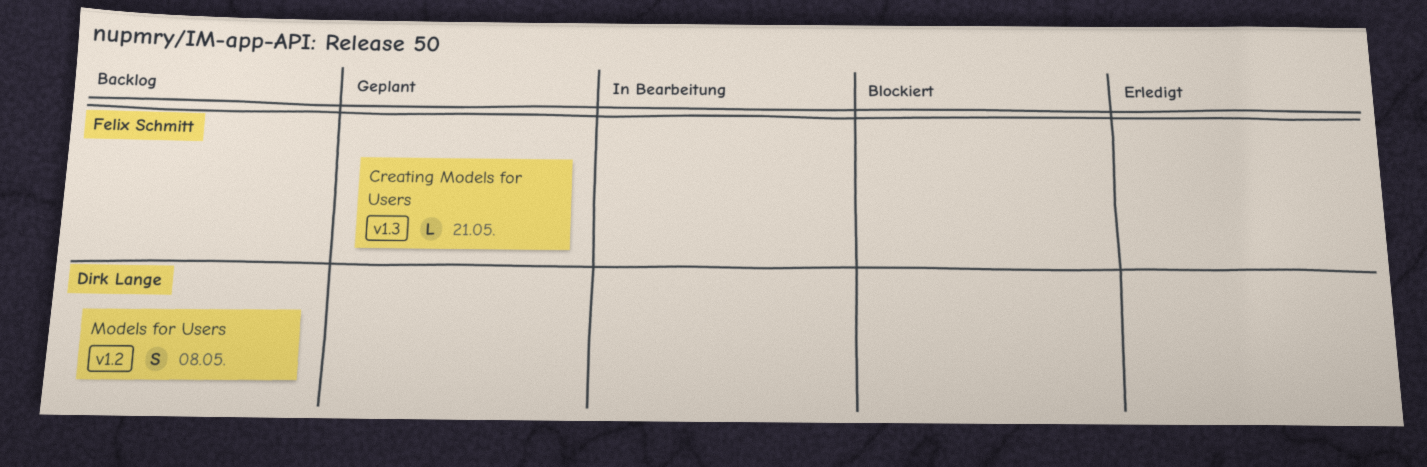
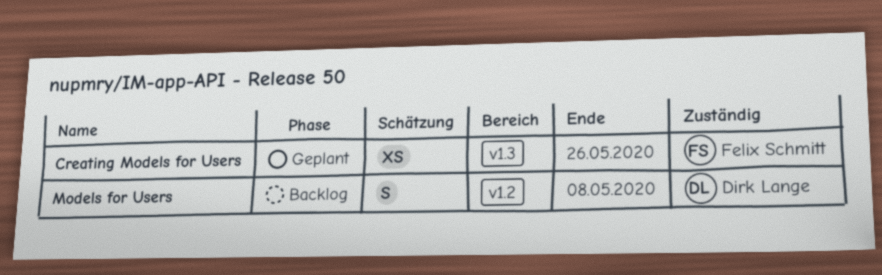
Creating Models for Users, estimate: L -> XS
Creating Models for Users, due: May 21 -> May 26

